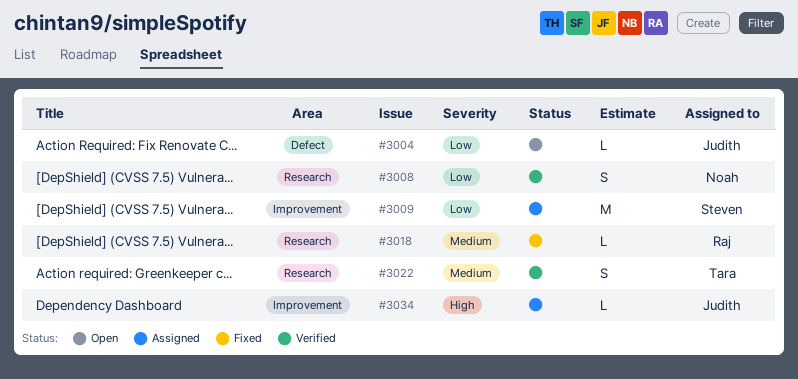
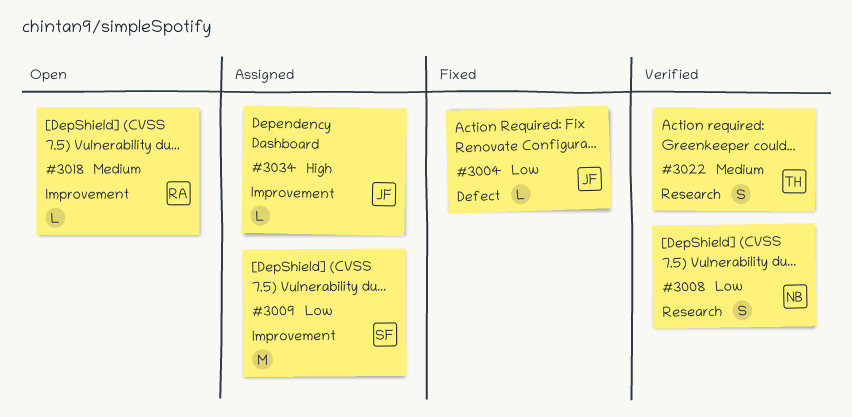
#3004, status: Open -> Fixed
#3018, status: Fixed -> Open
#3018, label: Research -> Improvement

